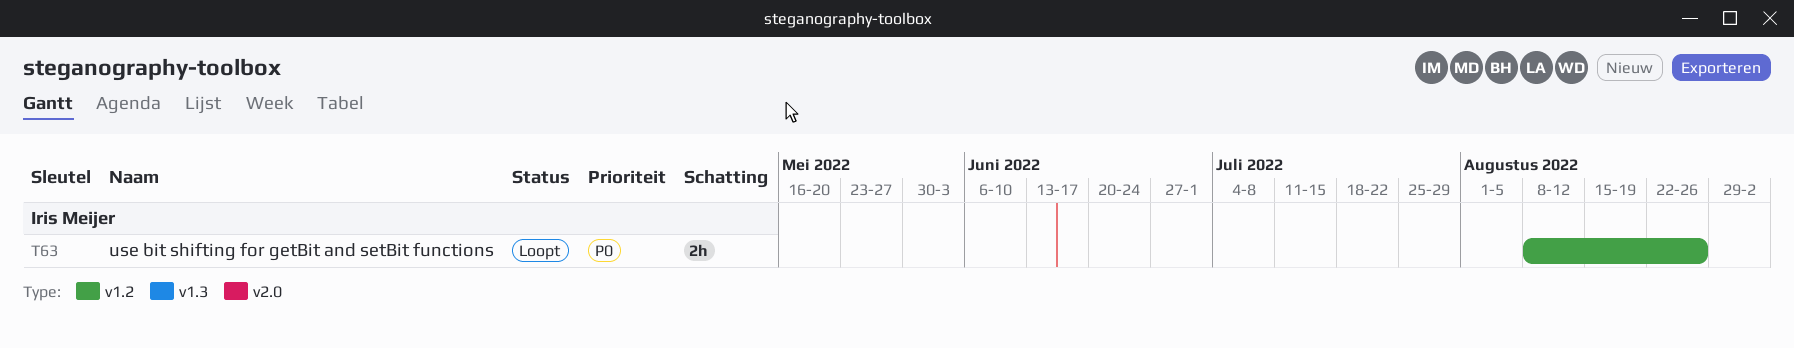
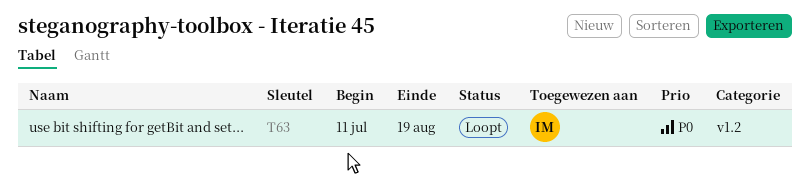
T63, start: Aug 8 -> Jul 11
T63, due: Aug 26 -> Aug 19

